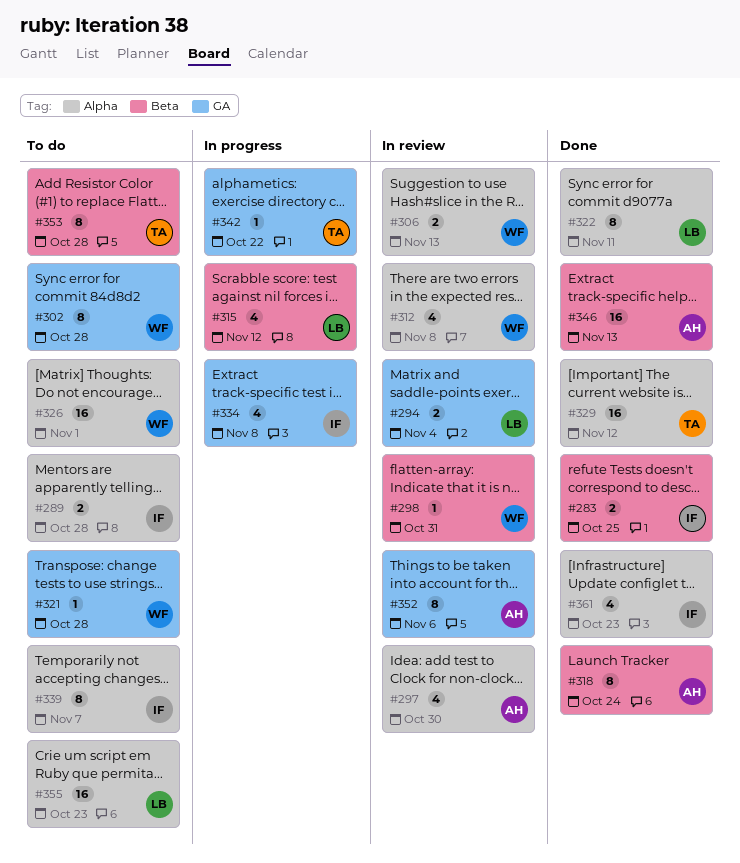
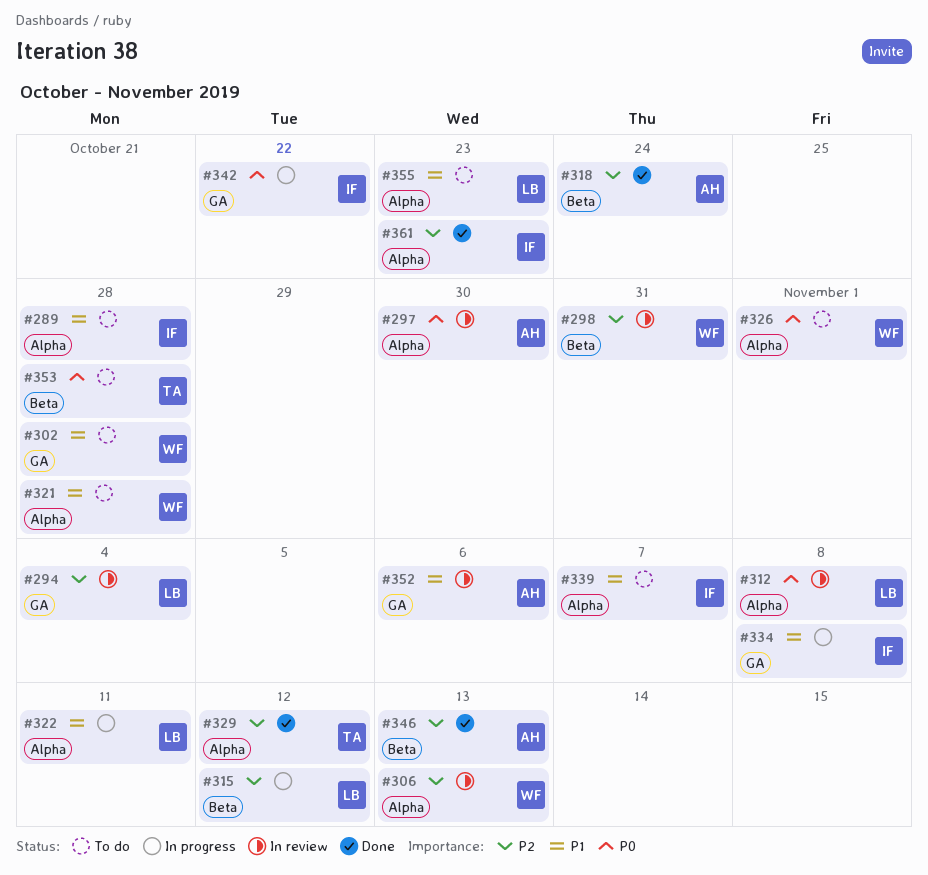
#283: present -> none
#312, owner: WF -> LB
#321, label: GA -> Alpha
#322, status: Done -> In progress
#342, owner: TA -> IF

